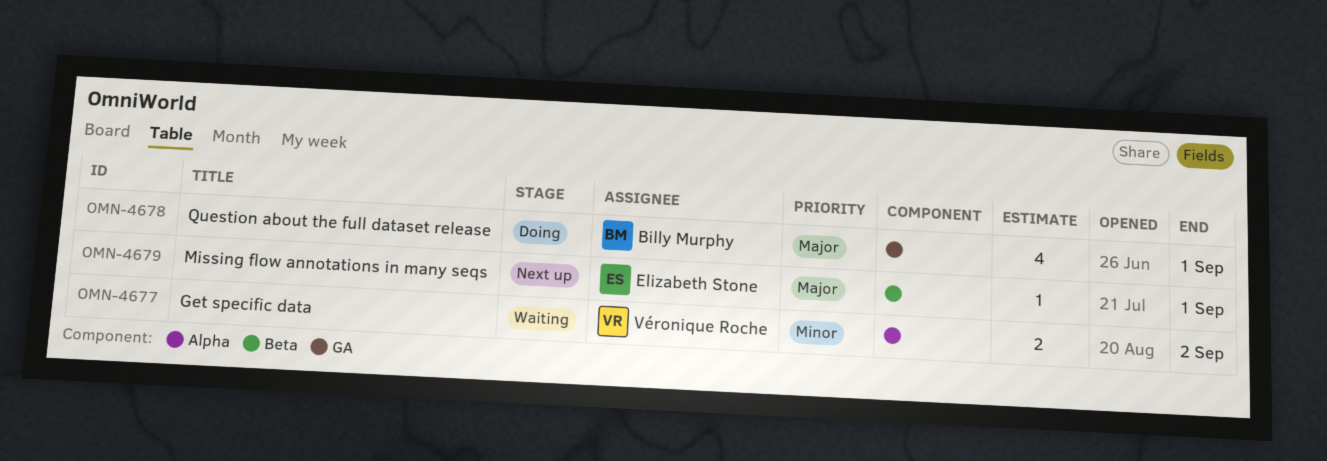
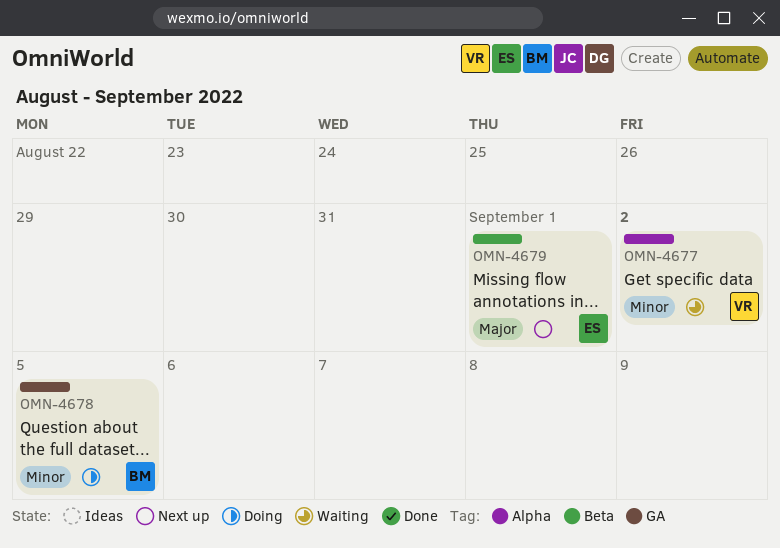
OMN-4678, priority: Major -> Minor
OMN-4678, due: Sep 1 -> Sep 5

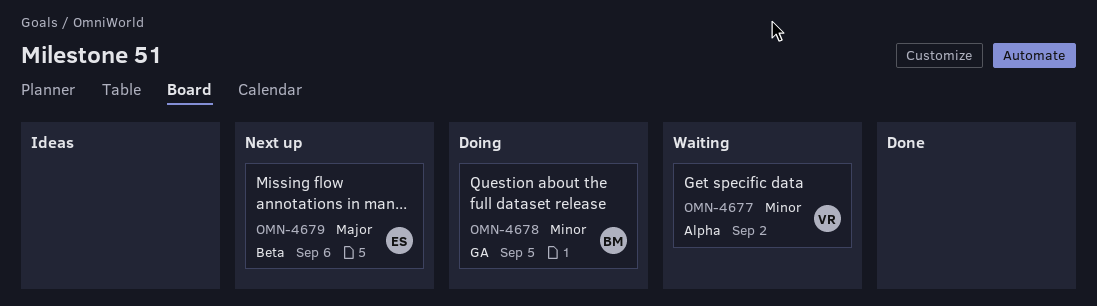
OMN-4679, due: Sep 1 -> Sep 6

